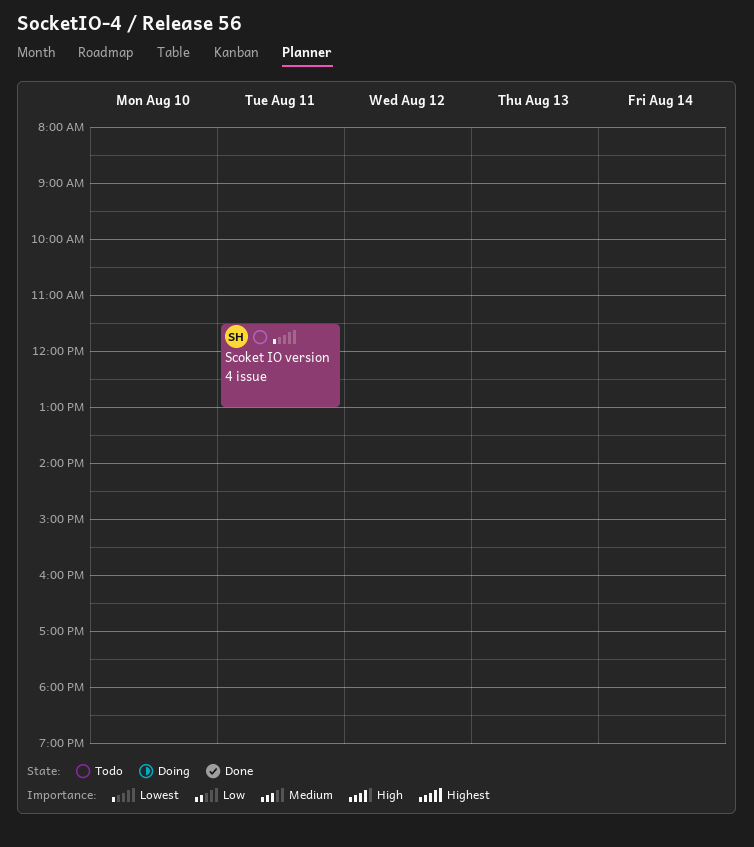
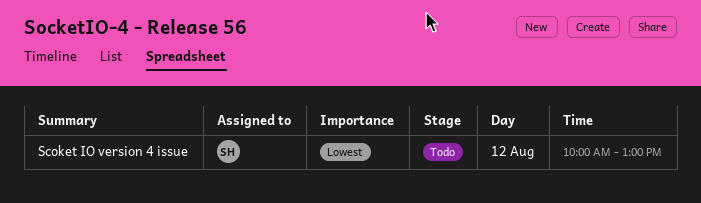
Scoket IO version 4 issue, day: Aug 11 -> Aug 12
Scoket IO version 4 issue, begins: 11:30 -> 10:00

